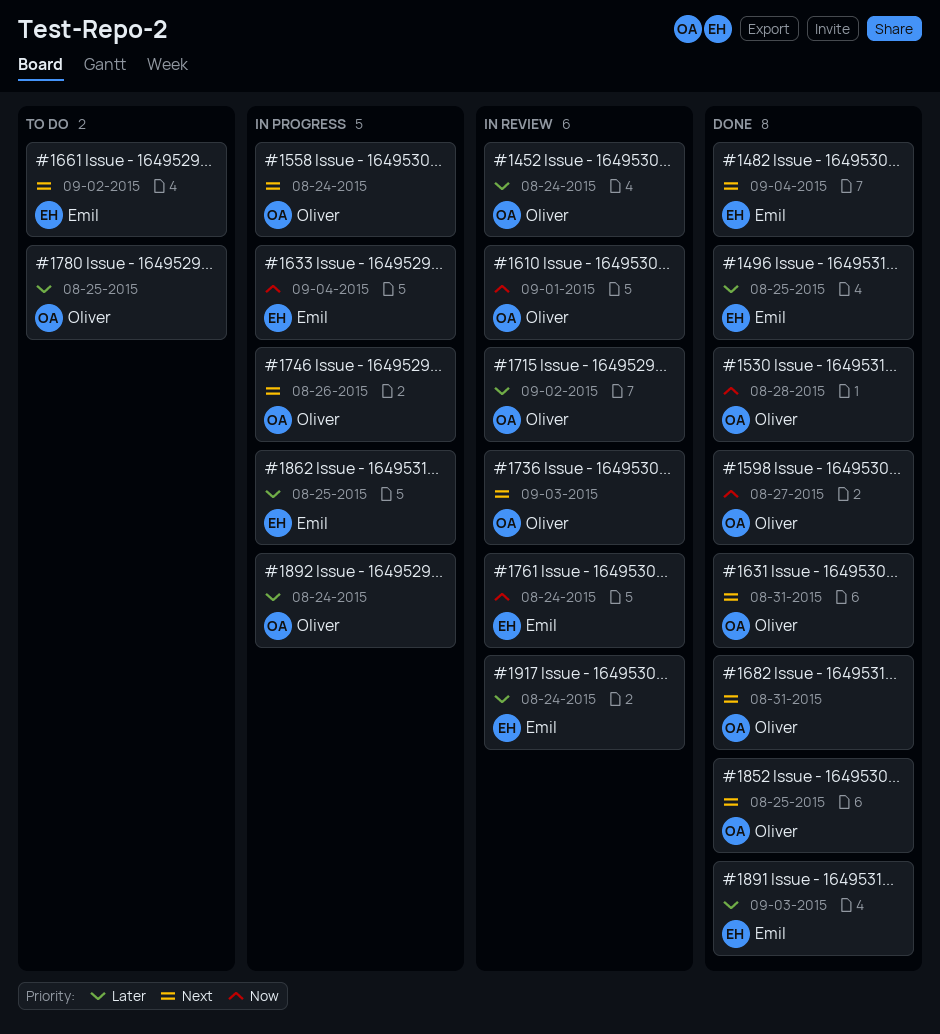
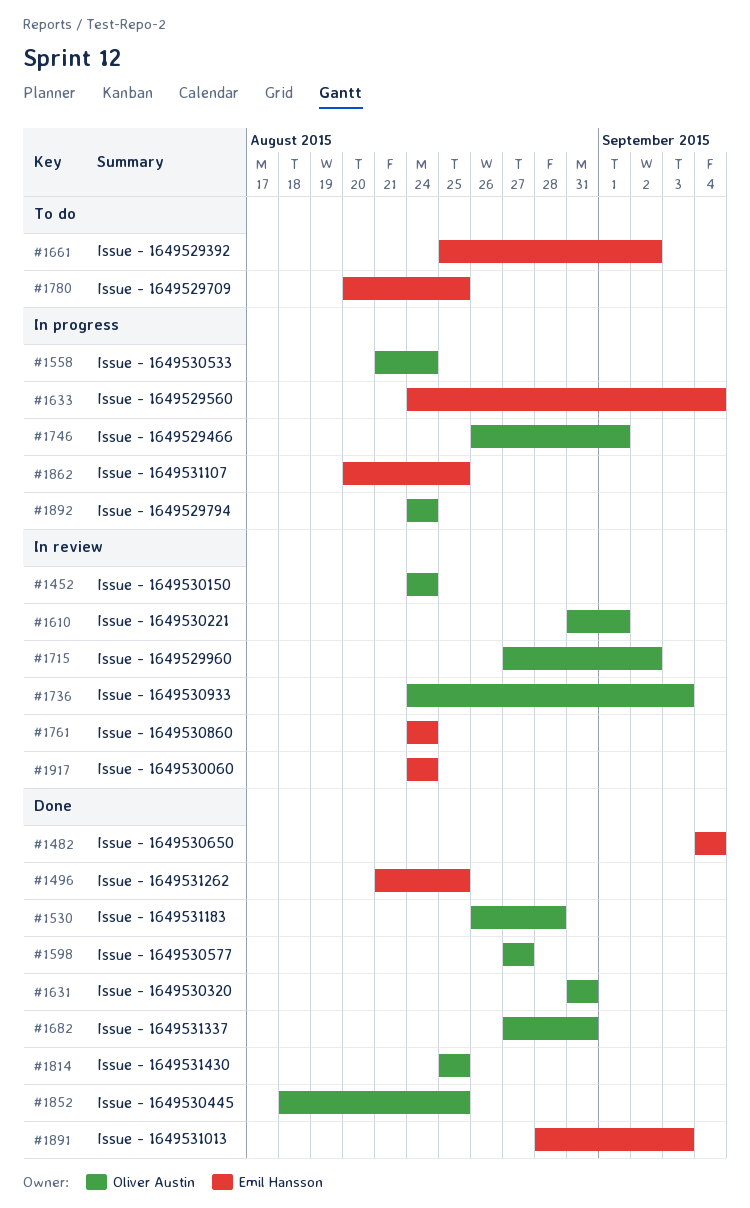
#1746, due: Aug 26 -> Sep 1
#1780, owner: Oliver Austin -> Emil Hansson
#1814: none -> present

